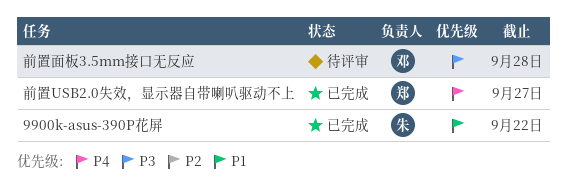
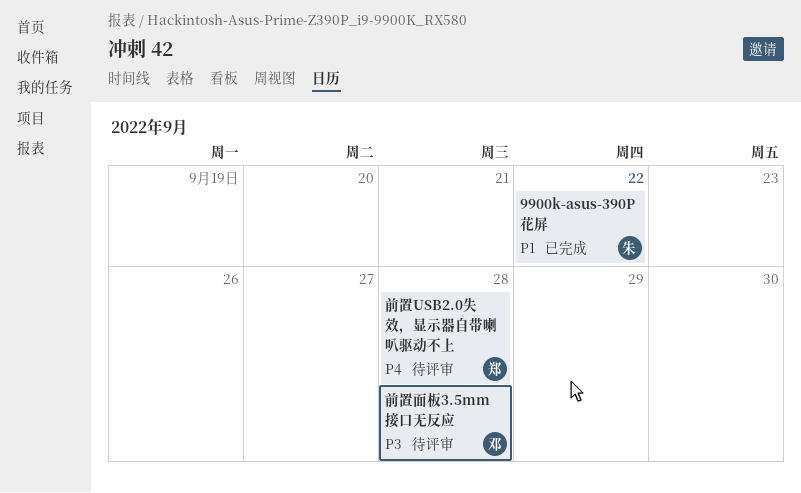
前置USB2.0失效，显示器自带喇叭驱动不上, status: 已完成 -> 待评审
前置USB2.0失效，显示器自带喇叭驱动不上, due: Sep 27 -> Sep 28

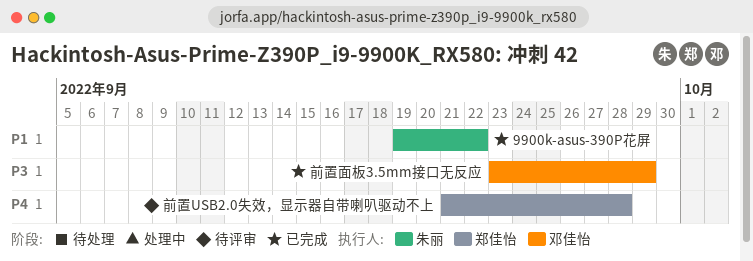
前置面板3.5mm接口无反应, status: 待评审 -> 已完成
前置面板3.5mm接口无反应, due: Sep 28 -> Sep 29

